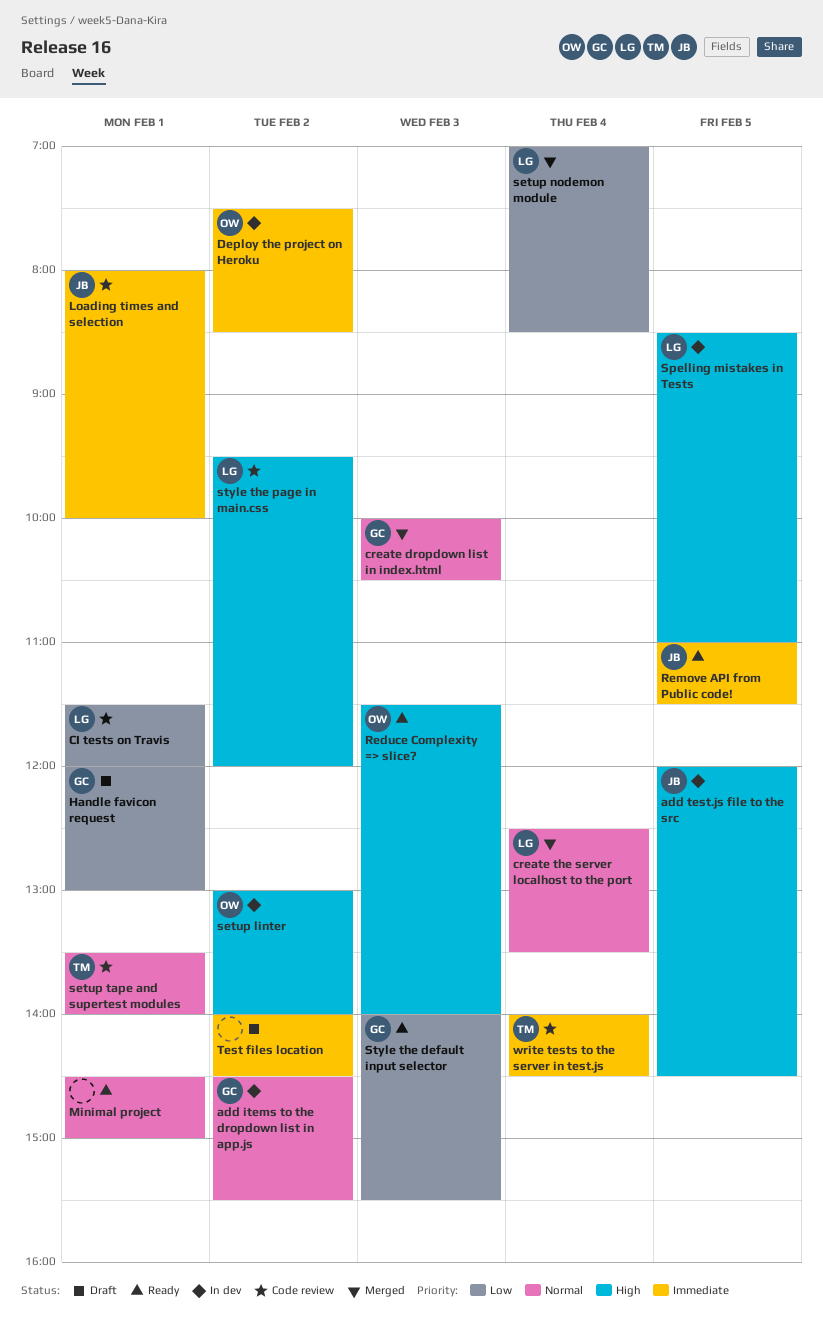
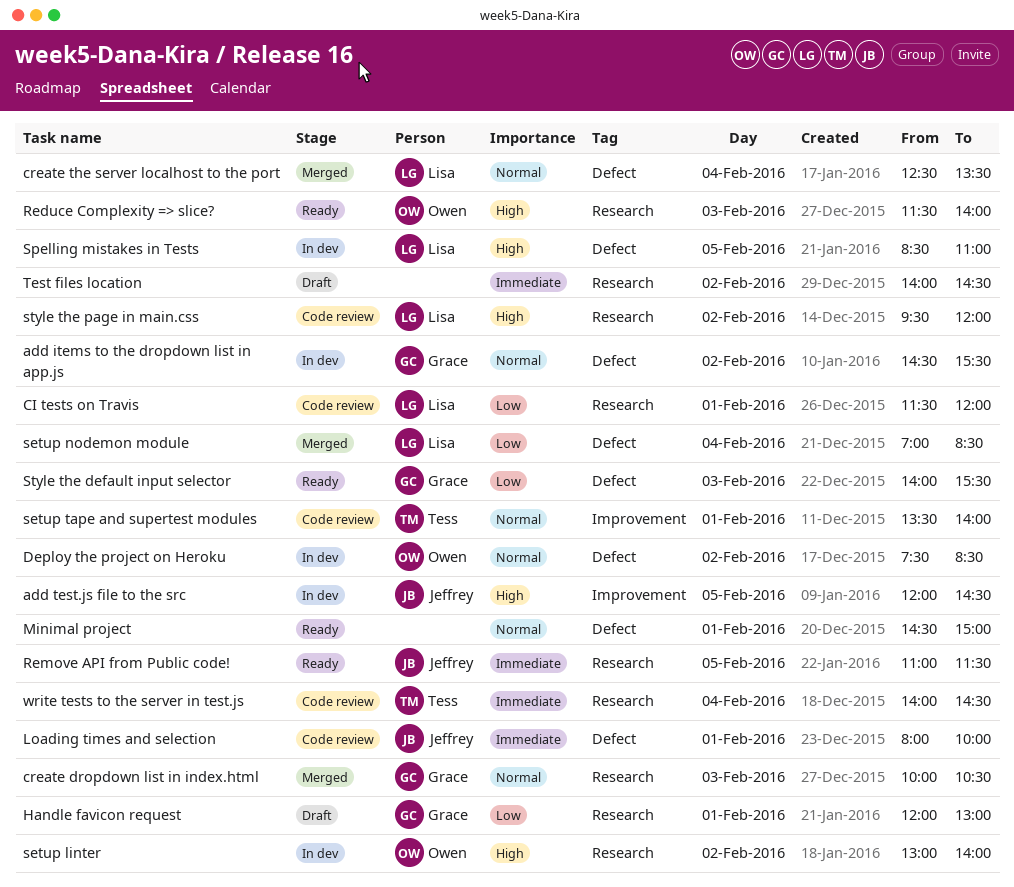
Deploy the project on Heroku, priority: Immediate -> Normal

